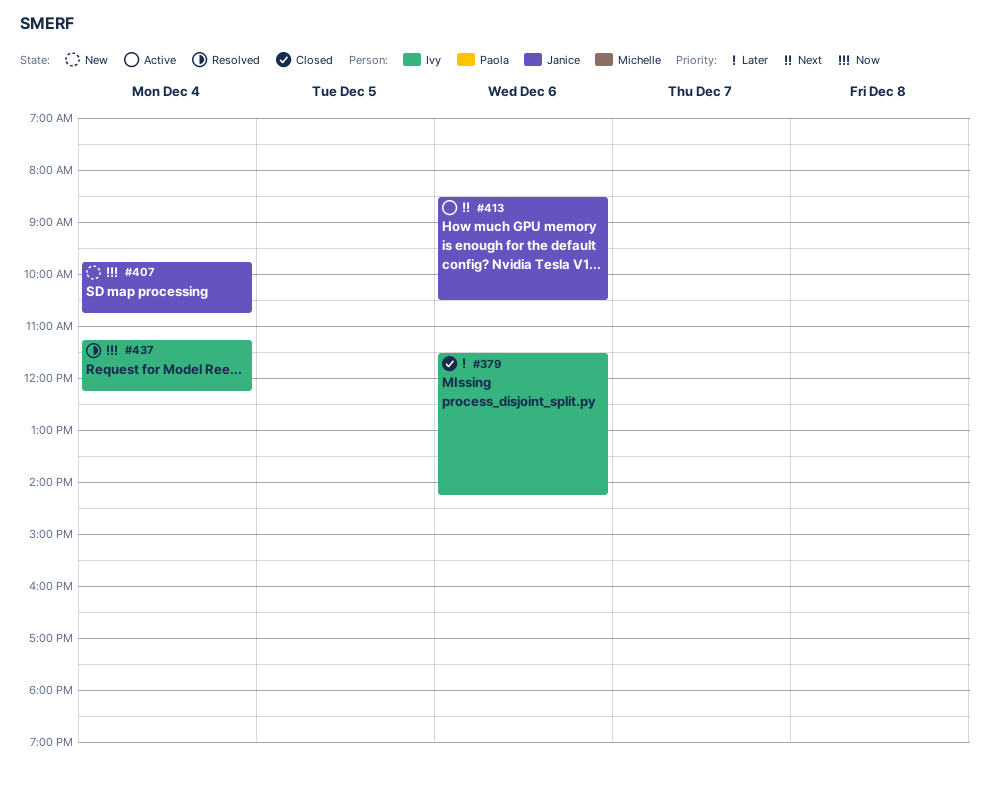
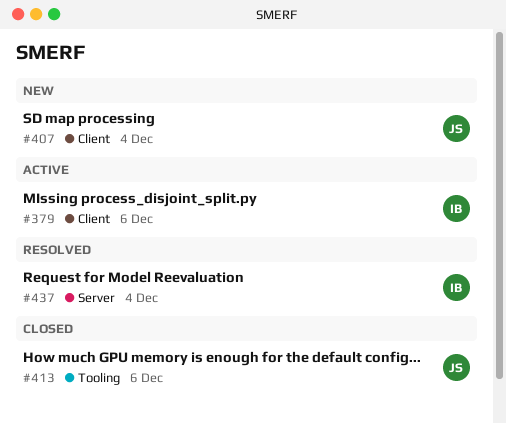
#379, status: Closed -> Active
#413, status: Active -> Closed

